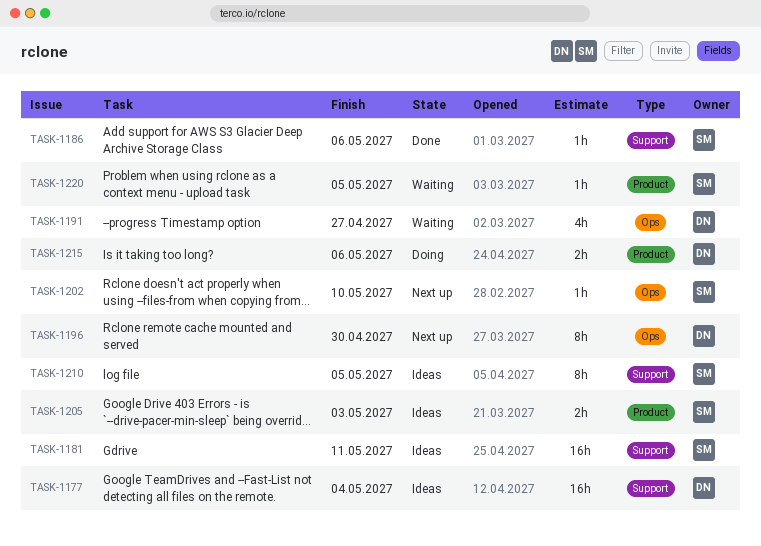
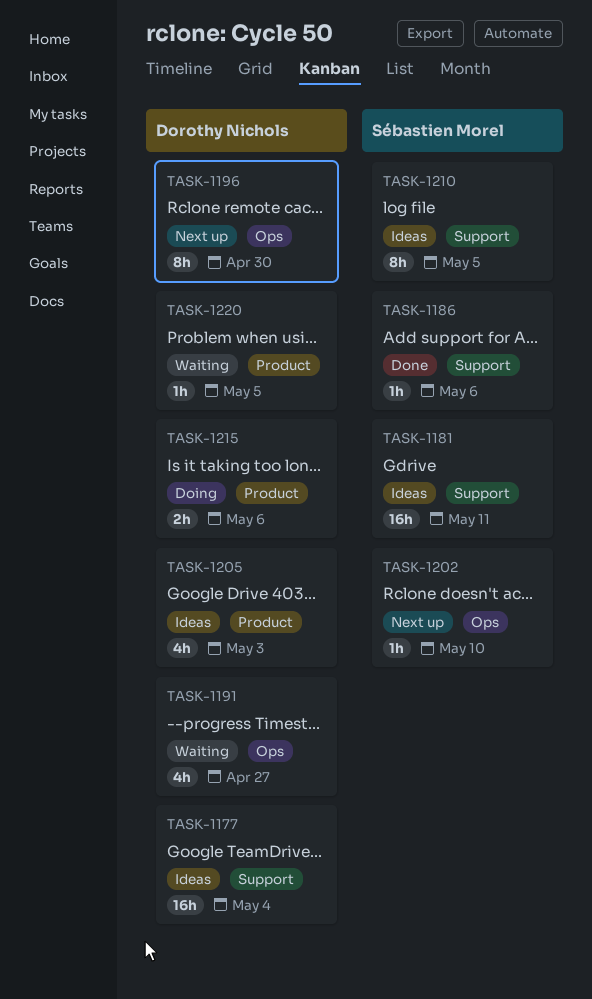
TASK-1205, owner: Sébastien Morel -> Dorothy Nichols
TASK-1205, estimate: 2h -> 4h
TASK-1220, owner: Sébastien Morel -> Dorothy Nichols

